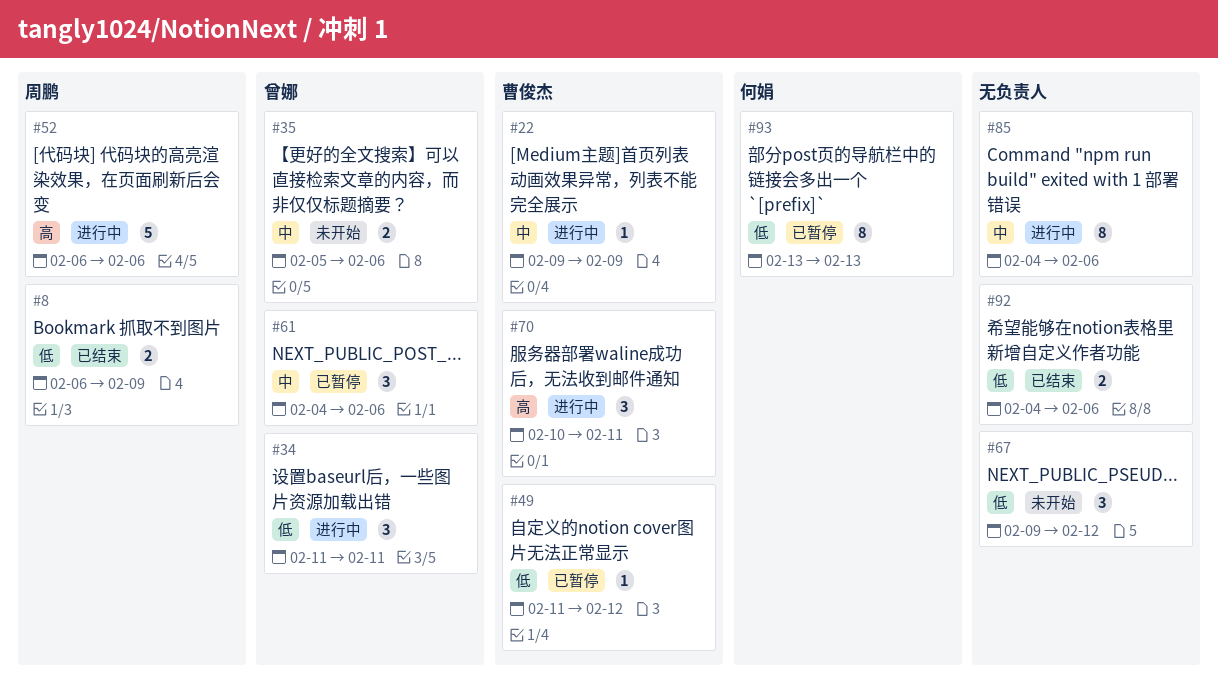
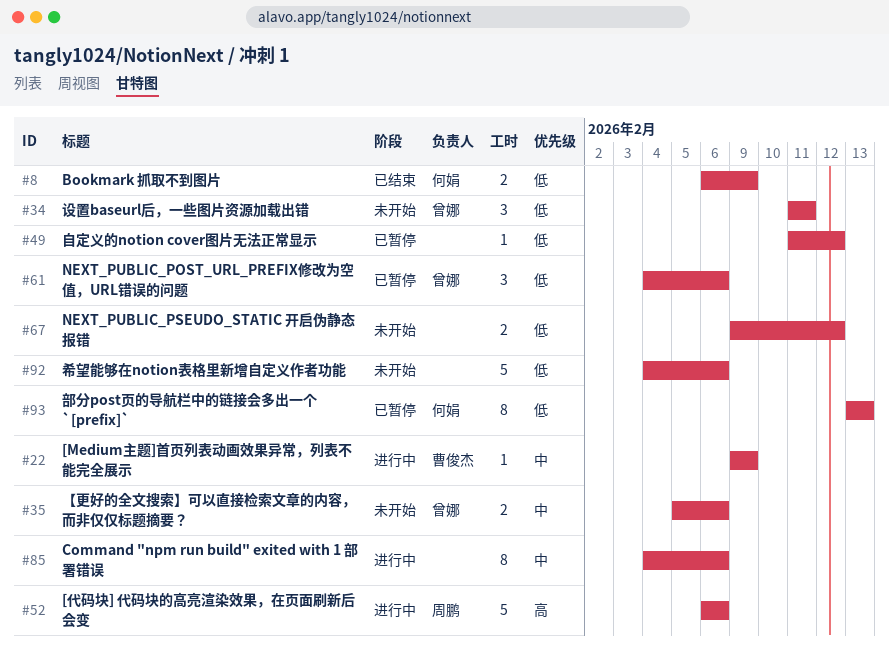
#8, owner: 周鹏 -> 何娟
#34, status: 进行中 -> 未开始
#49, owner: 曹俊杰 -> none
#61, priority: 中 -> 低
#67, estimate: 3 -> 2
#70: present -> none
#92, status: 已结束 -> 未开始
#92, estimate: 2 -> 5

